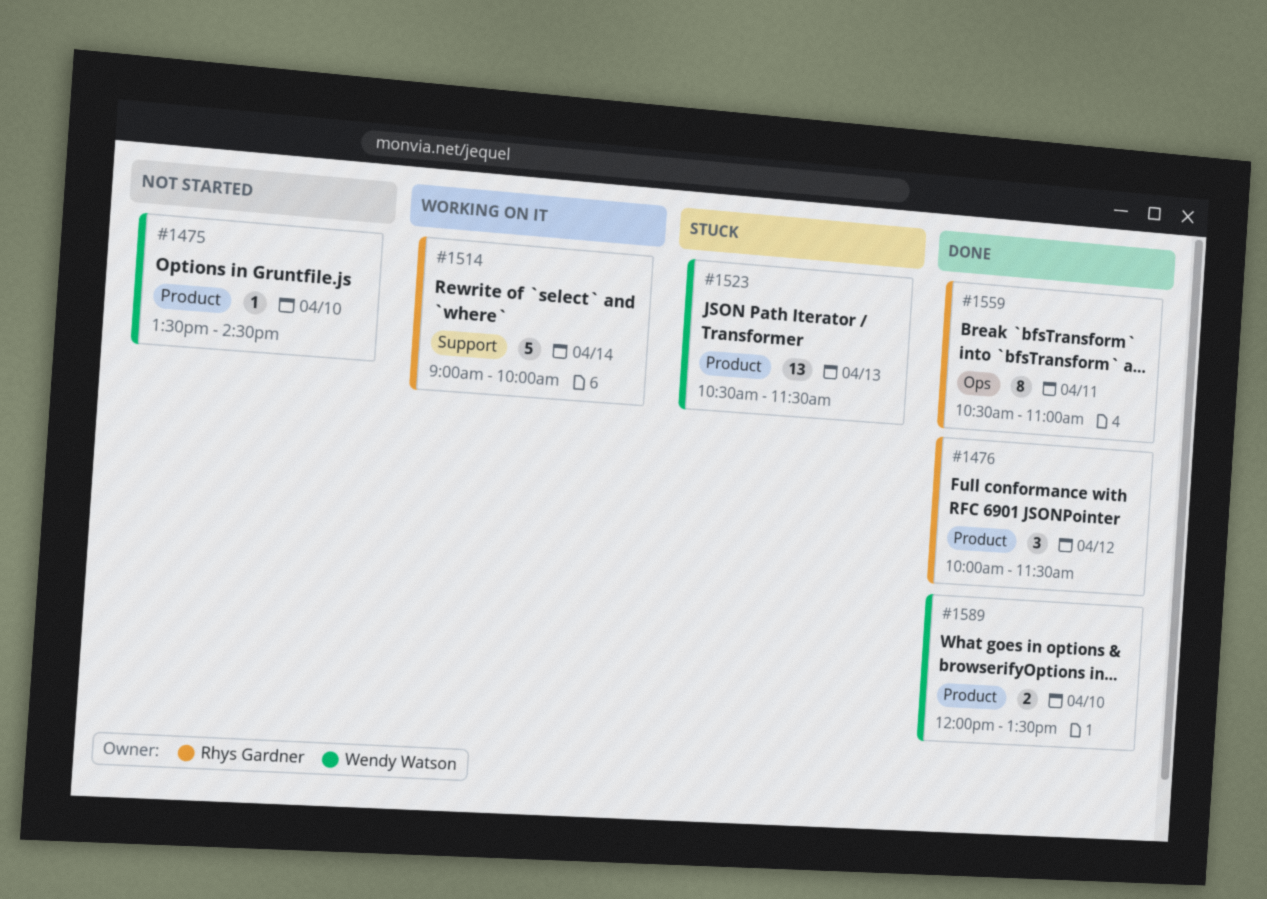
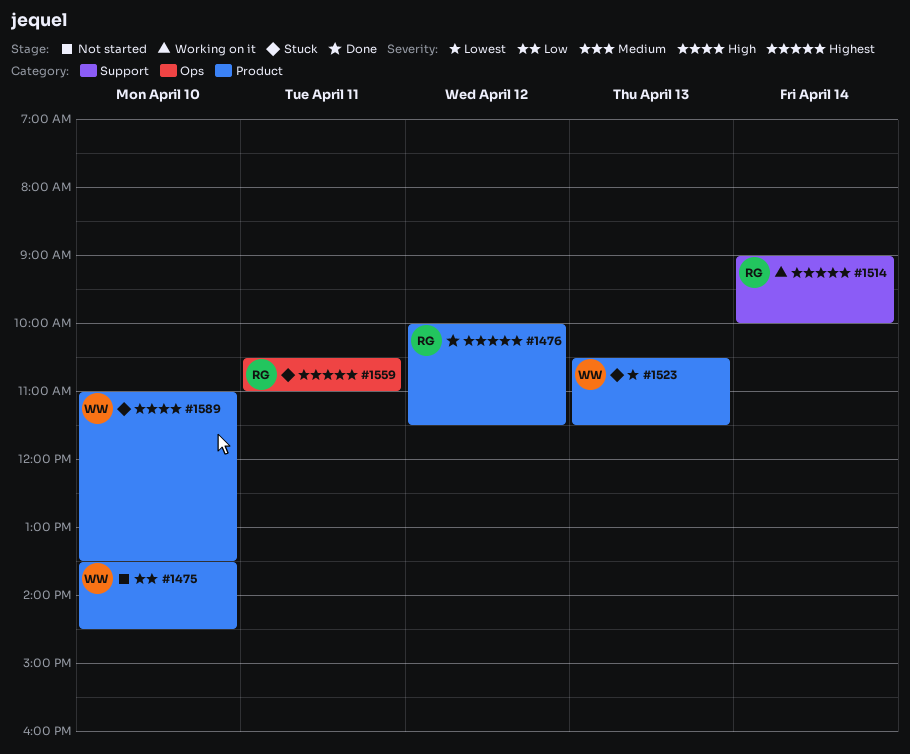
#1559, status: Done -> Stuck
#1589, status: Done -> Stuck
#1589, begins: 12:00 -> 11:00

